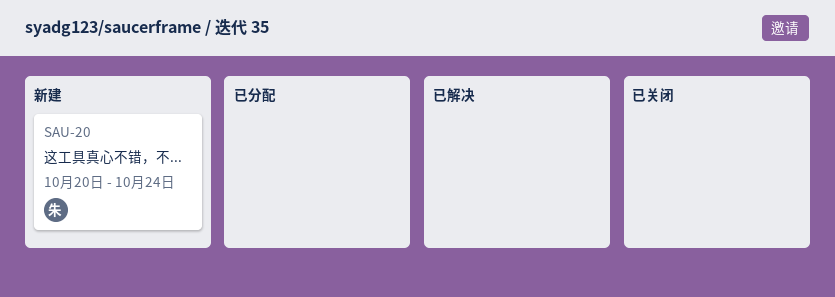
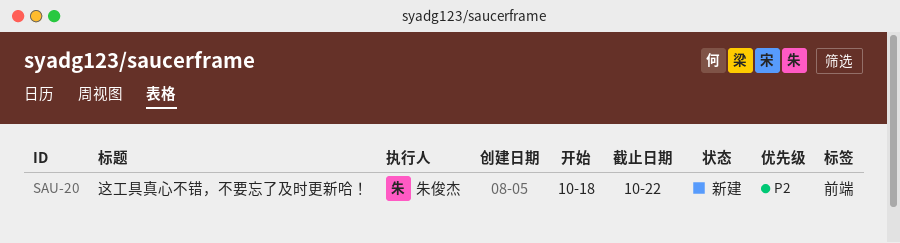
SAU-20, start: Oct 20 -> Oct 18
SAU-20, due: Oct 24 -> Oct 22

